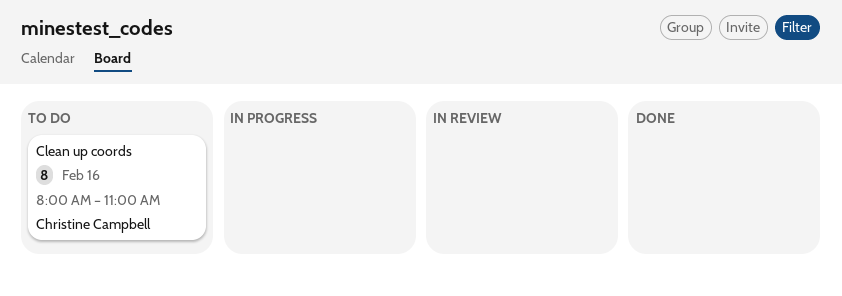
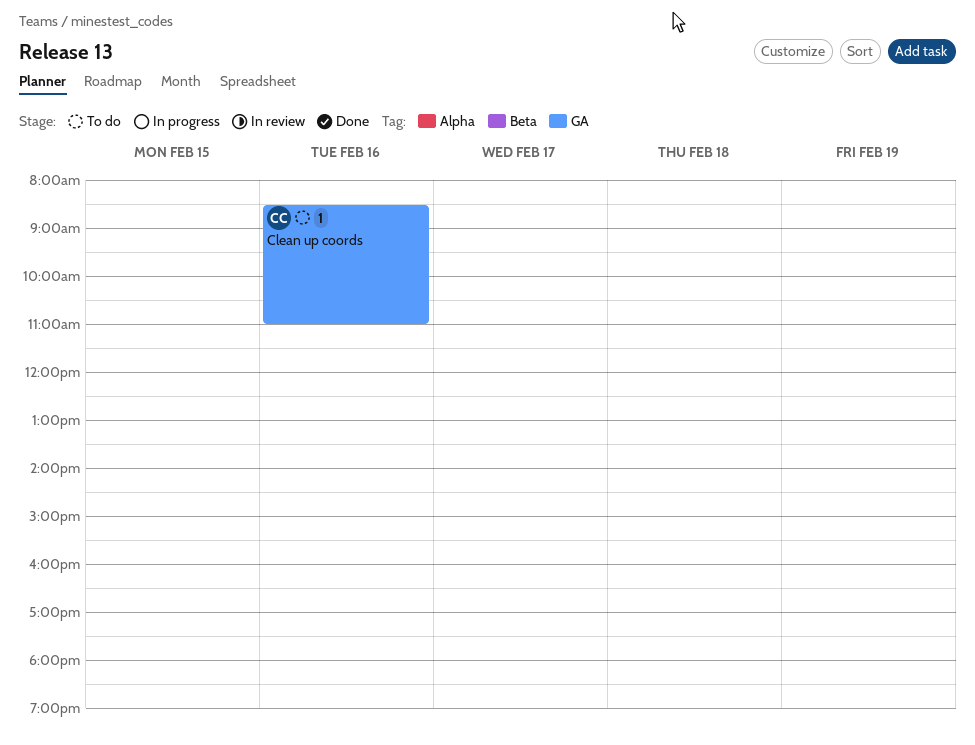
Clean up coords, estimate: 8 -> 1
Clean up coords, begins: 08:00 -> 08:30

